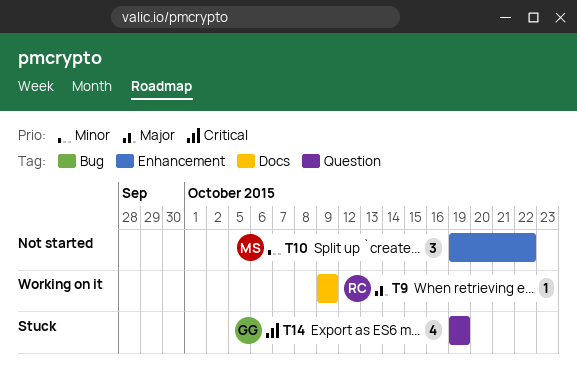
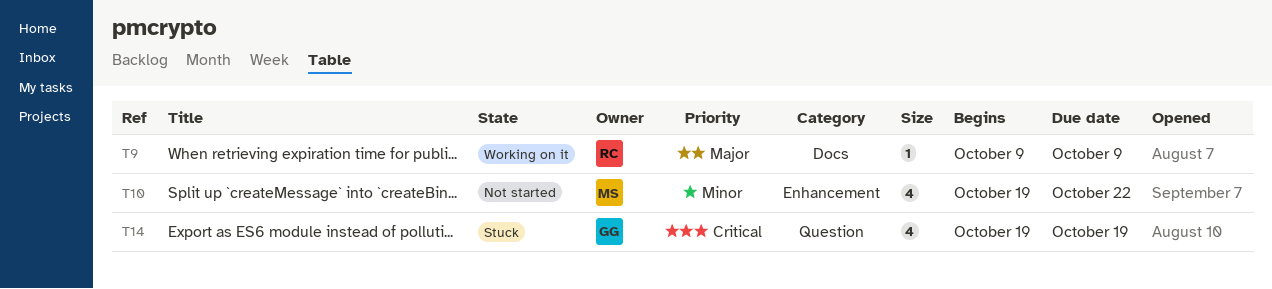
T10, estimate: 3 -> 4

